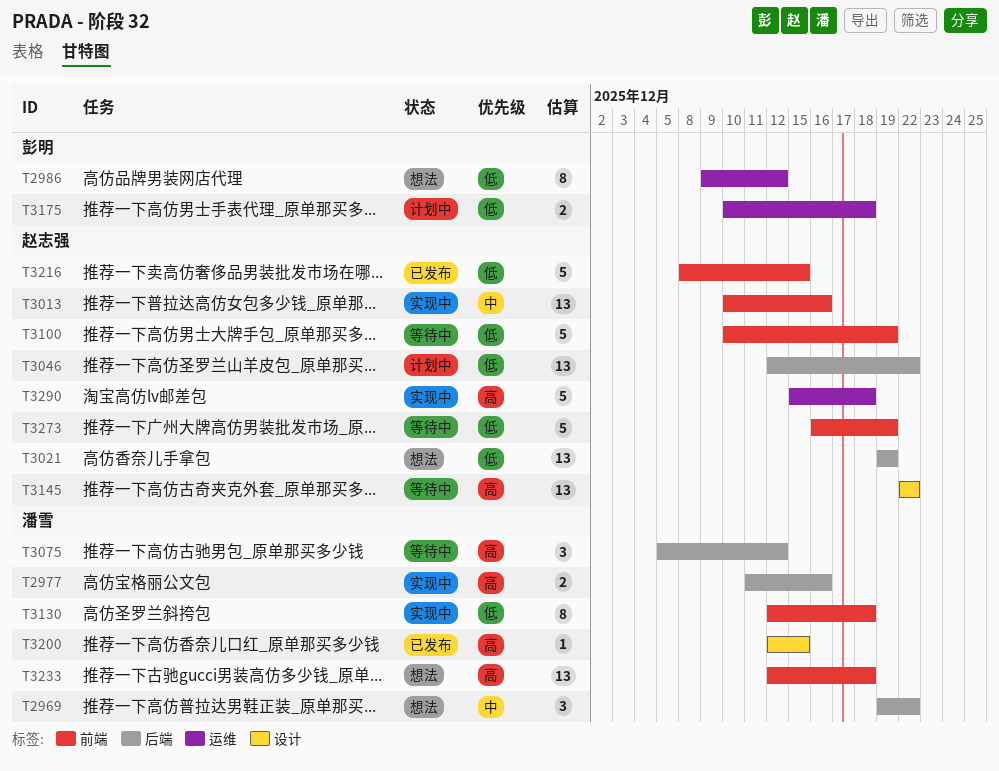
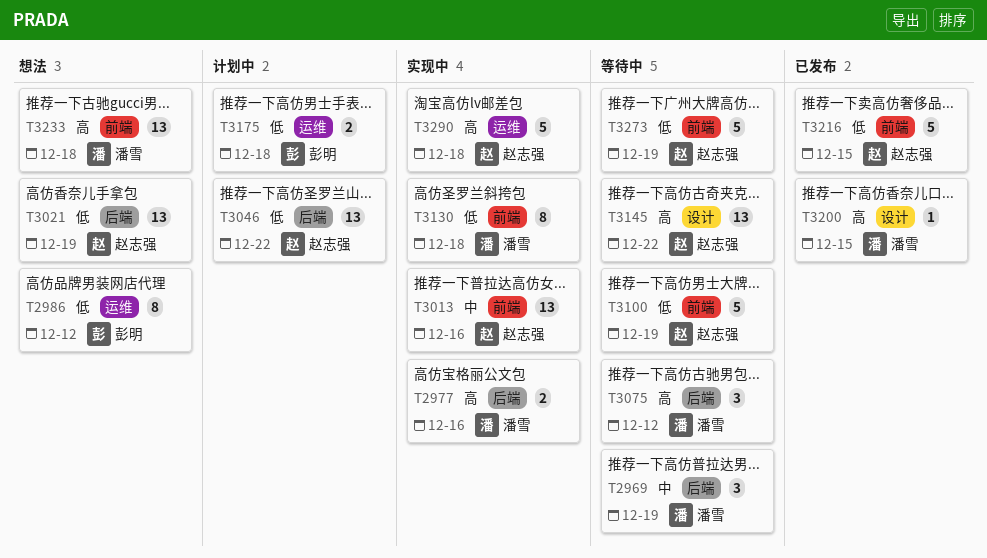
T2969, status: 想法 -> 等待中
T2969, due: Dec 22 -> Dec 19

